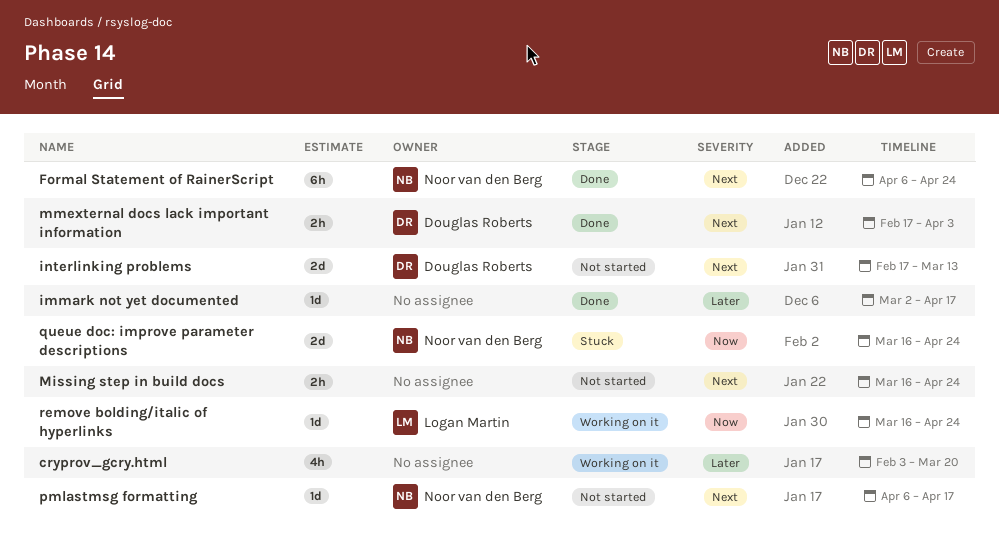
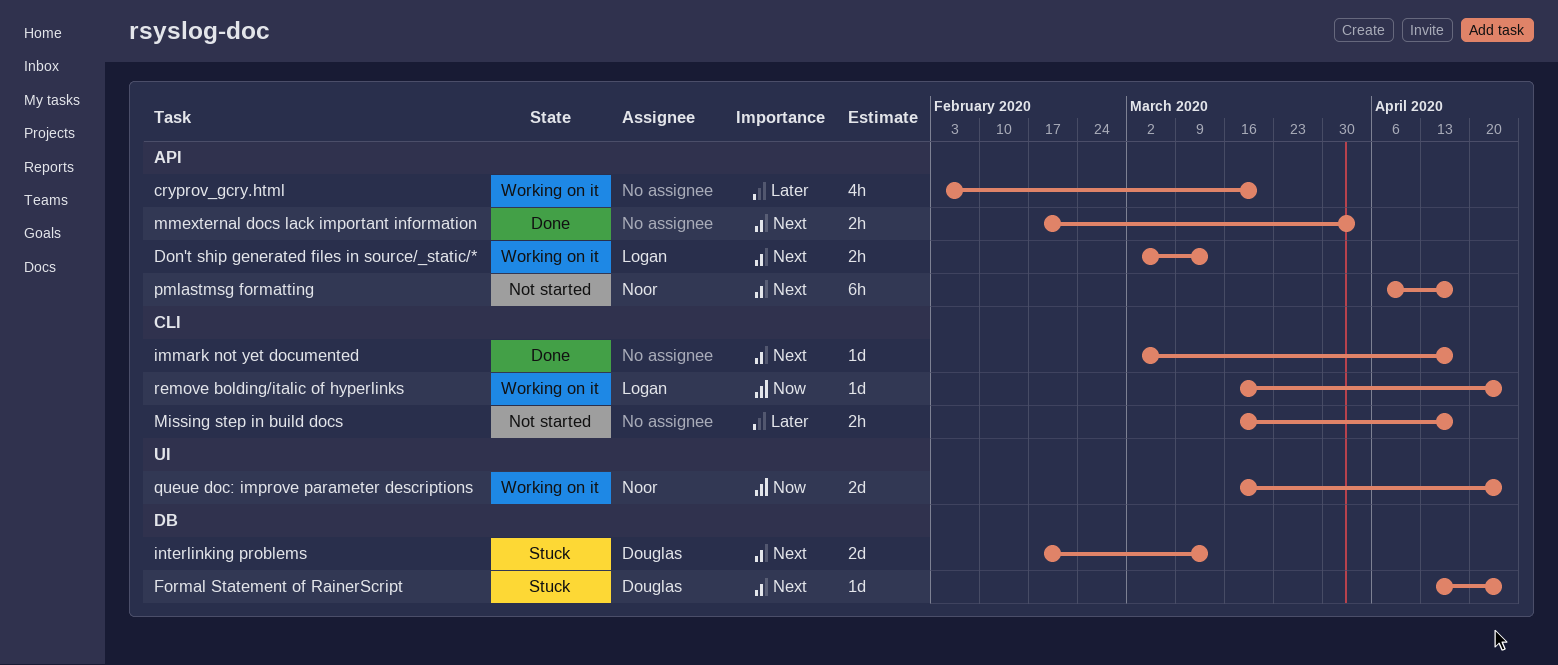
Don't ship generated files in source/_static/*: none -> present
Formal Statement of RainerScript, status: Done -> Stuck
Formal Statement of RainerScript, owner: Noor van den Berg -> Douglas Roberts
Formal Statement of RainerScript, estimate: 6h -> 1d
Formal Statement of RainerScript, start: Apr 6 -> Apr 13
immark not yet documented, priority: Later -> Next
interlinking problems, status: Not started -> Stuck
Missing step in build docs, priority: Next -> Later
Missing step in build docs, due: Apr 24 -> Apr 17
mmexternal docs lack important information, owner: Douglas Roberts -> none
pmlastmsg formatting, estimate: 1d -> 6h
queue doc: improve parameter descriptions, status: Stuck -> Working on it

